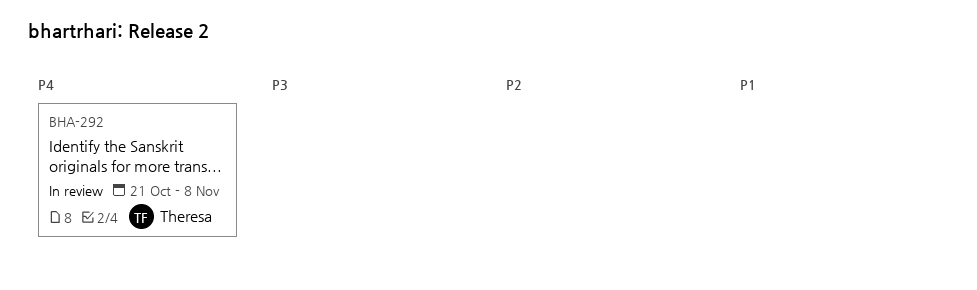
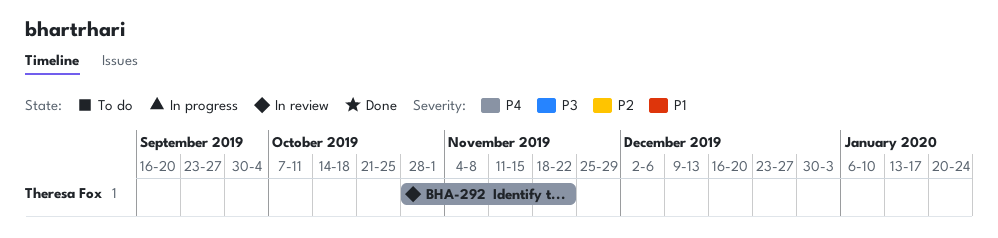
BHA-292, start: Oct 21 -> Oct 28
BHA-292, due: Nov 8 -> Nov 22

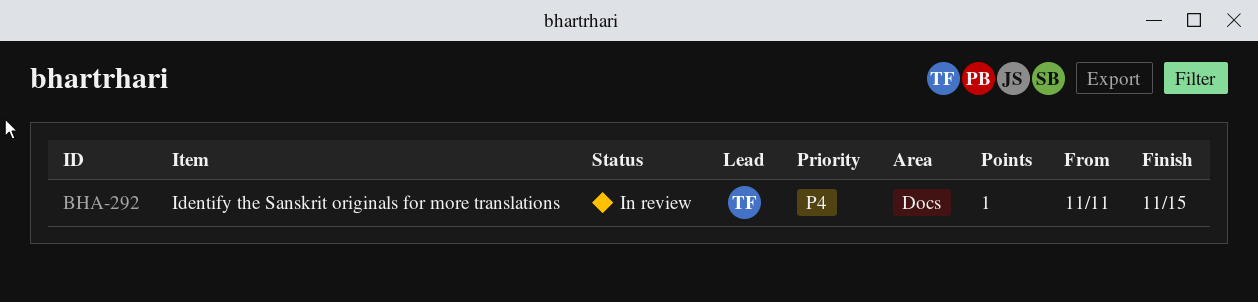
BHA-292, start: Oct 28 -> Nov 11
BHA-292, due: Nov 22 -> Nov 15

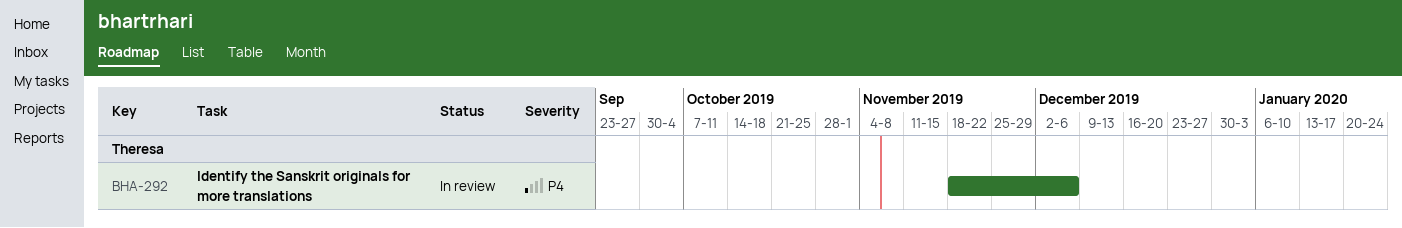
BHA-292, start: Nov 11 -> Nov 18
BHA-292, due: Nov 15 -> Dec 6

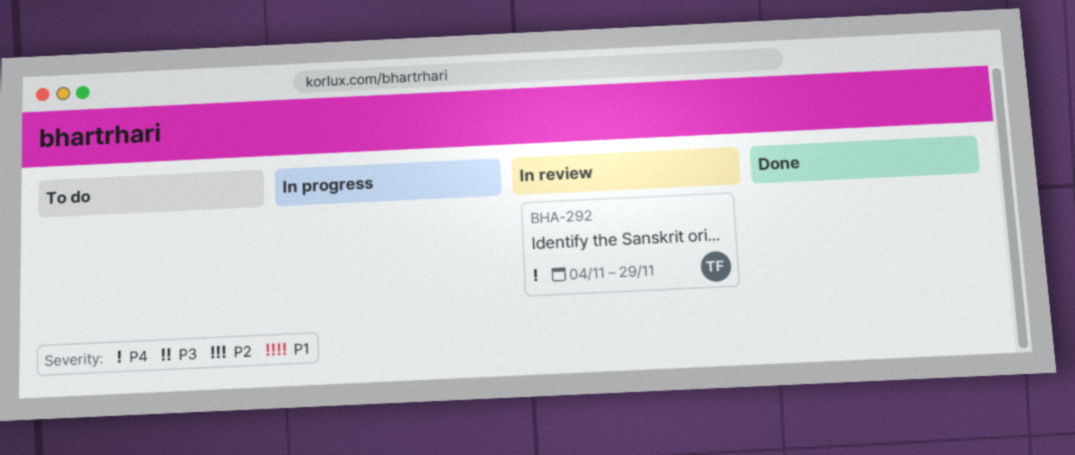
BHA-292, start: Nov 18 -> Nov 4
BHA-292, due: Dec 6 -> Nov 29

